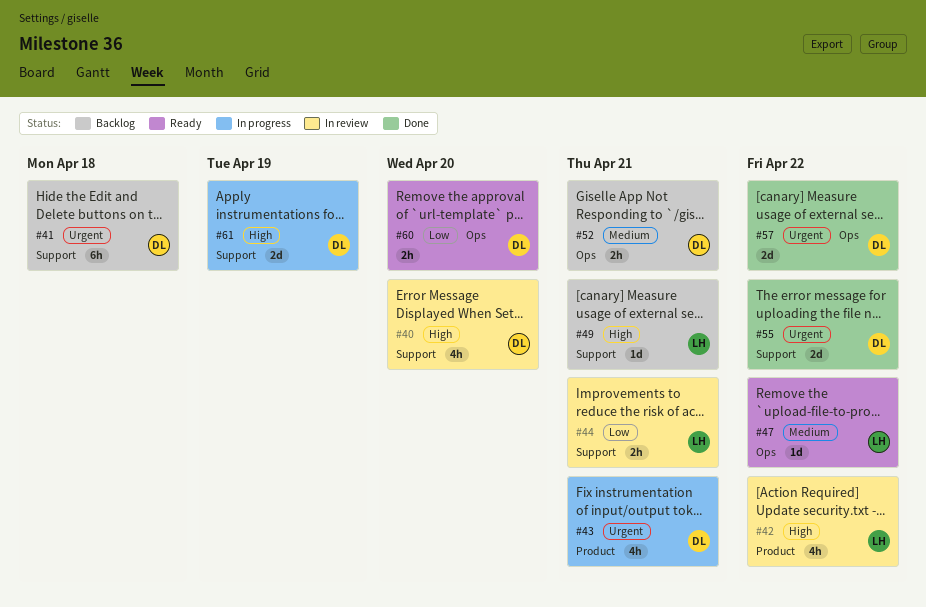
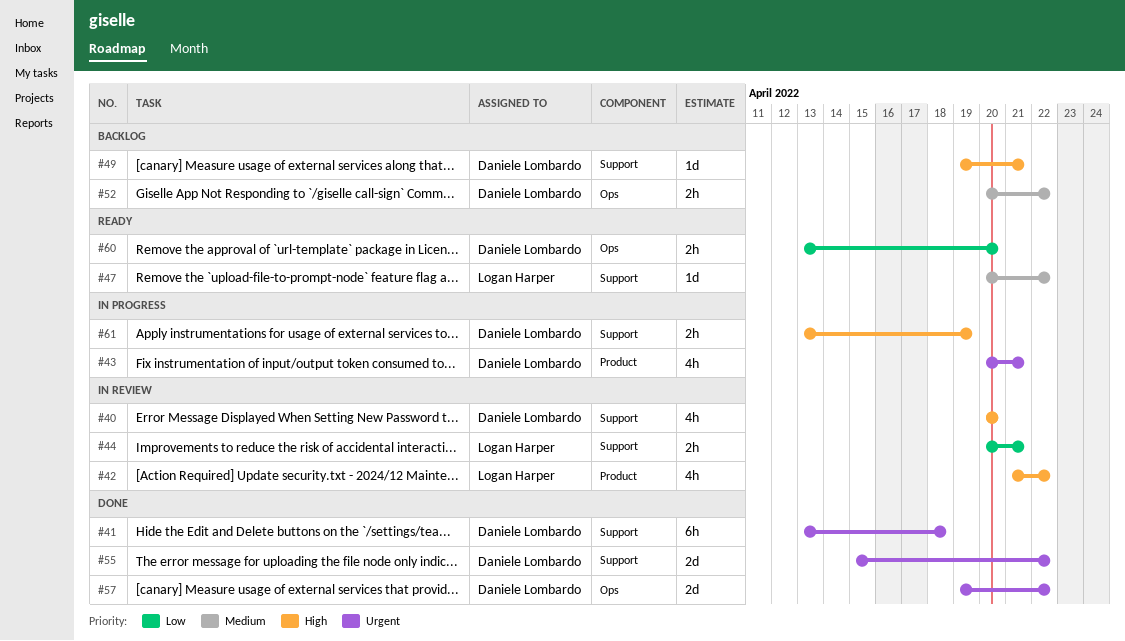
#41, status: Backlog -> Done
#47, label: Ops -> Support
#49, owner: Logan Harper -> Daniele Lombardo
#52, due: Apr 21 -> Apr 22
#61, estimate: 2d -> 2h

